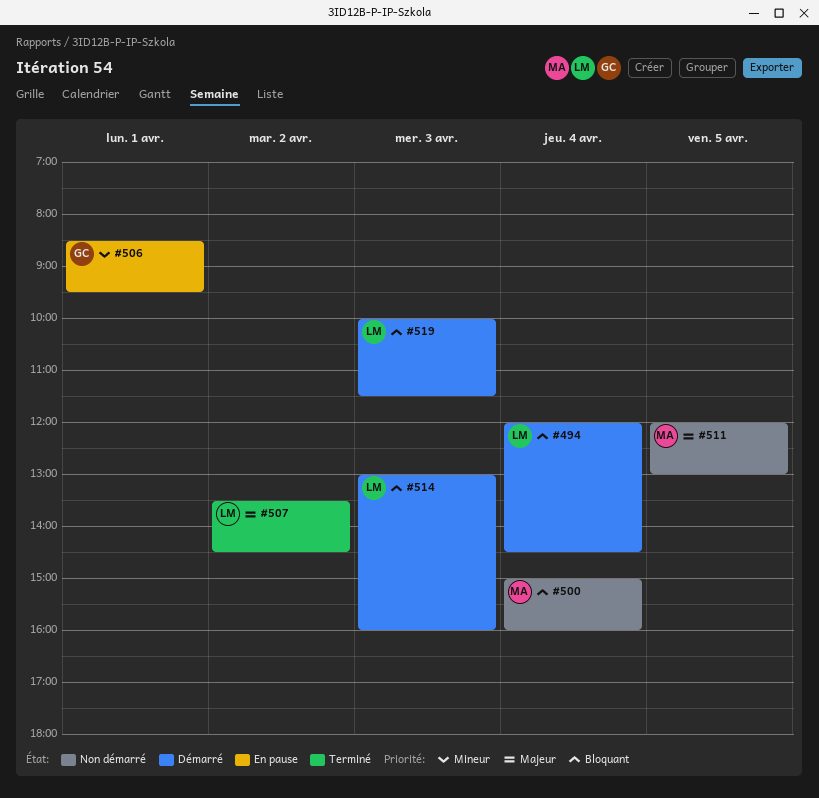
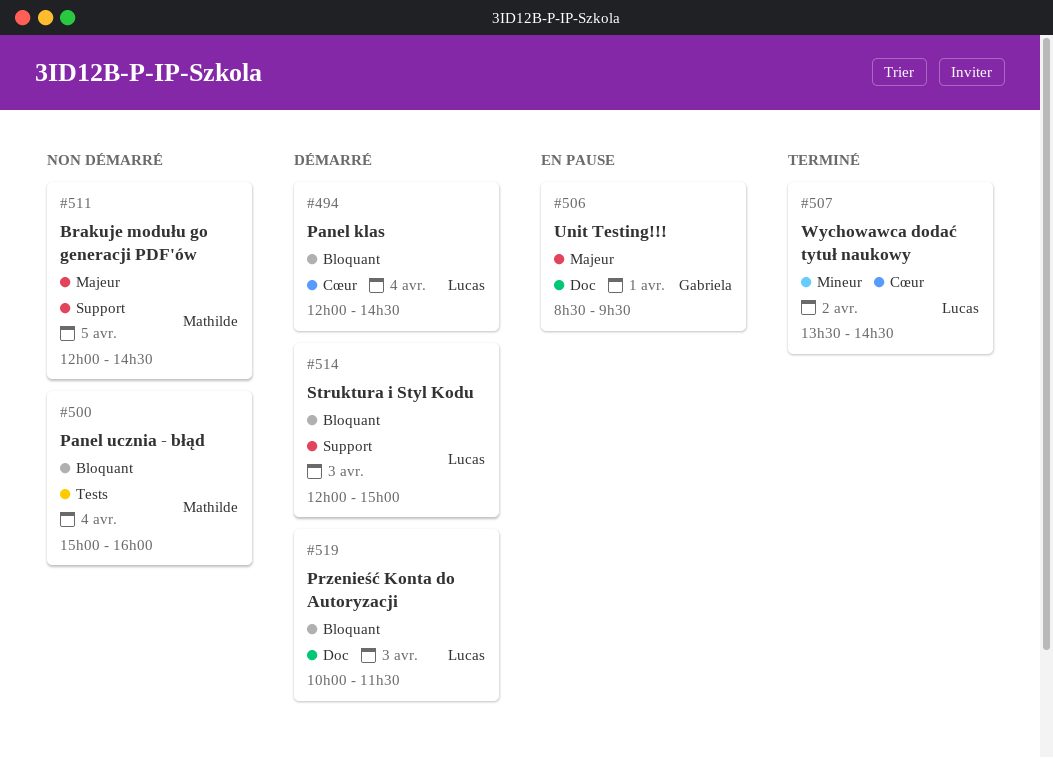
#506, priority: Mineur -> Majeur
#507, priority: Majeur -> Mineur
#511, ends: 13:00 -> 14:30
#514, begins: 13:00 -> 12:00
#514, ends: 16:00 -> 15:00

